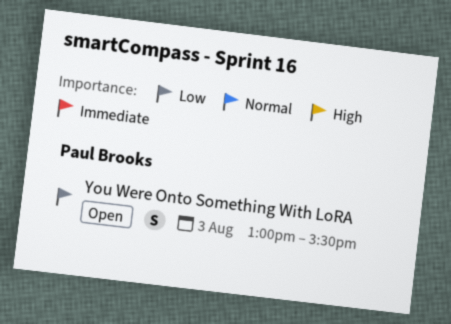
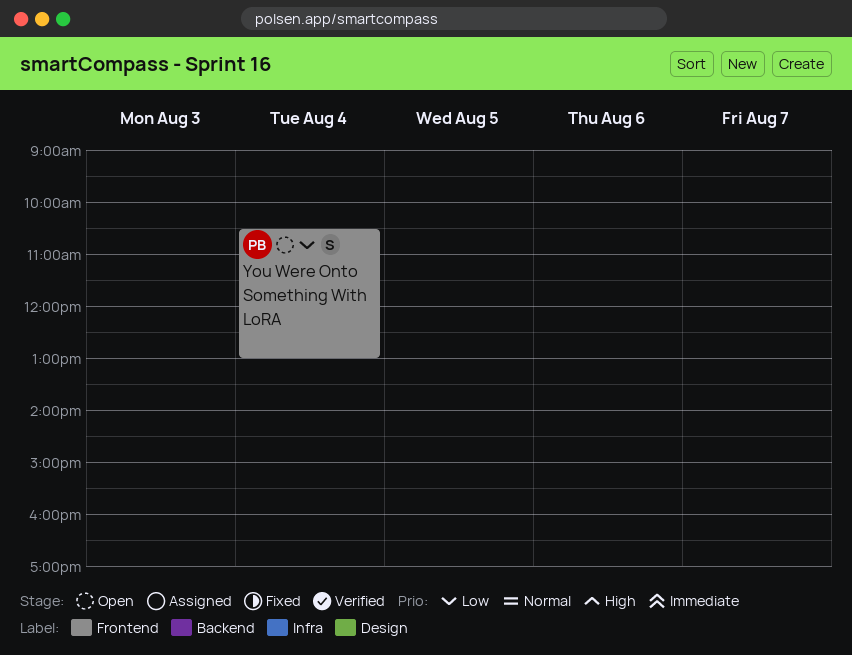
You Were Onto Something With LoRA, day: Aug 3 -> Aug 4
You Were Onto Something With LoRA, begins: 13:00 -> 10:30
You Were Onto Something With LoRA, ends: 15:30 -> 13:00

